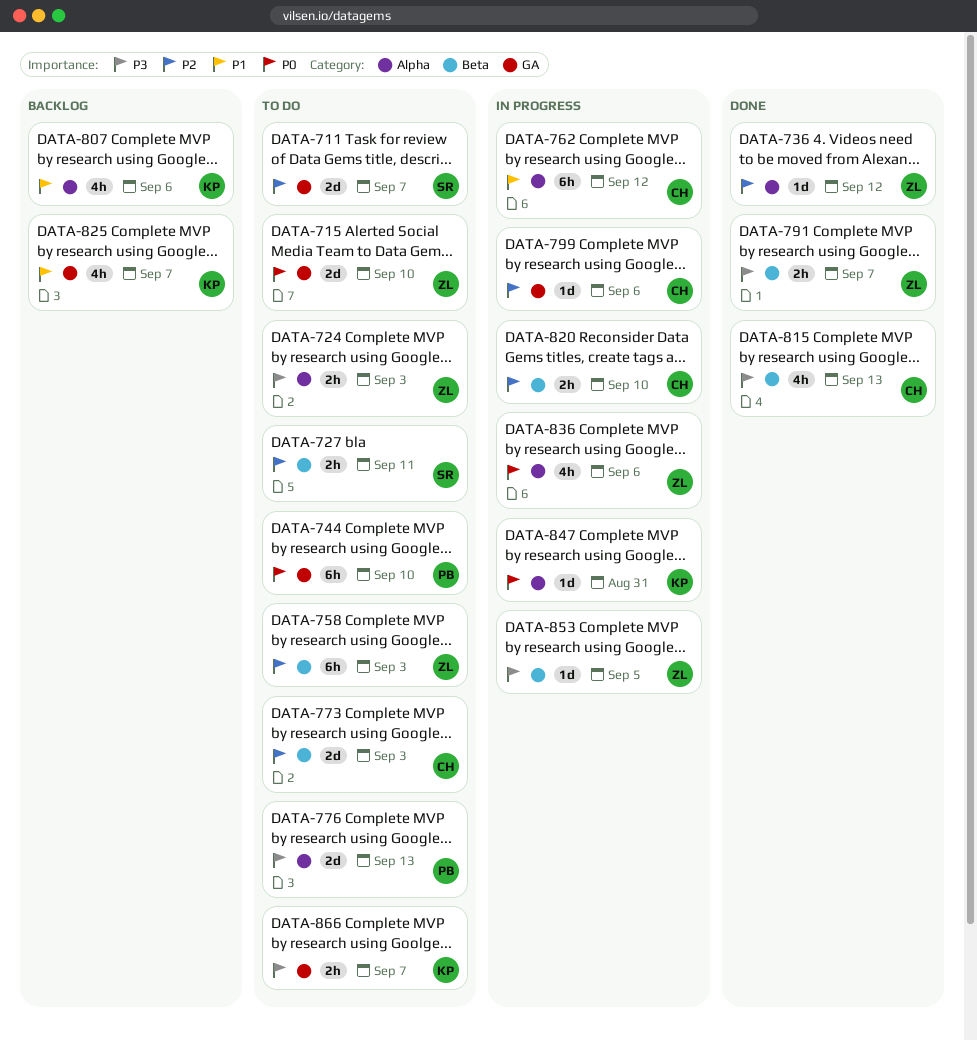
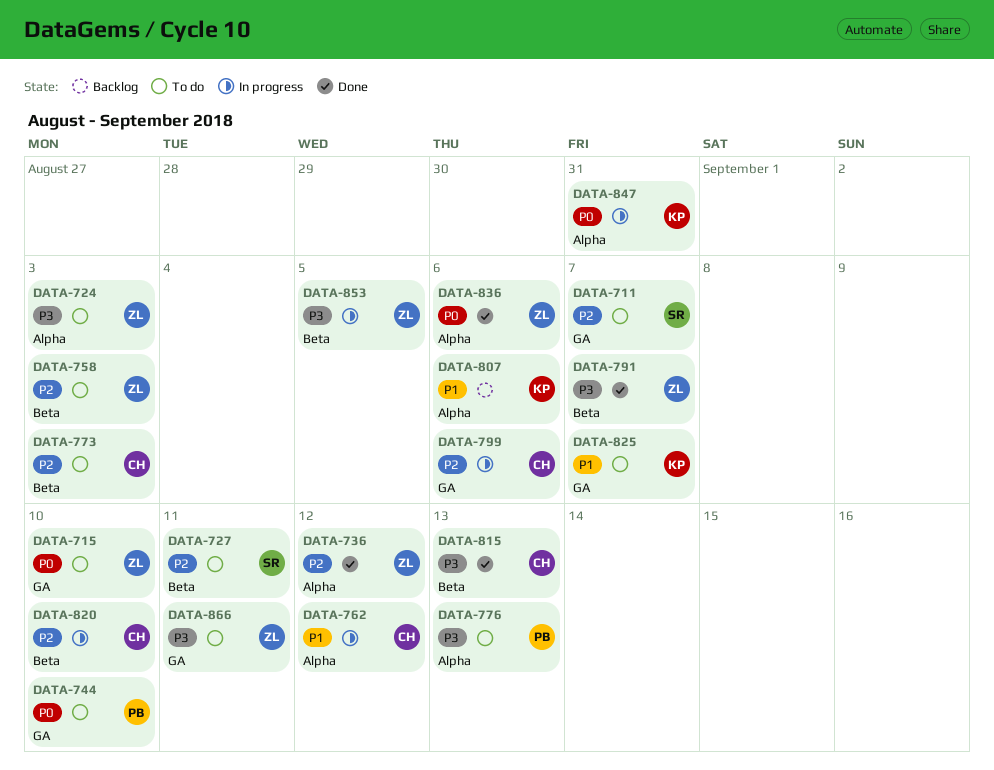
DATA-825, status: Backlog -> To do
DATA-836, status: In progress -> Done
DATA-866, owner: KP -> ZL
DATA-866, due: Sep 7 -> Sep 11

